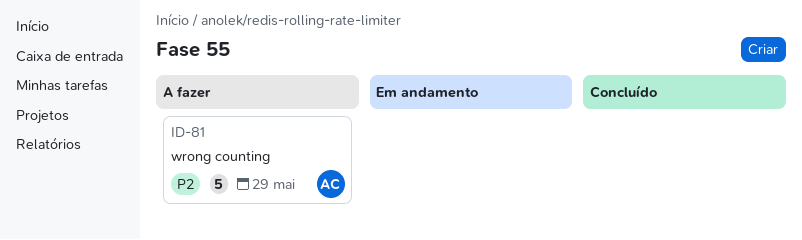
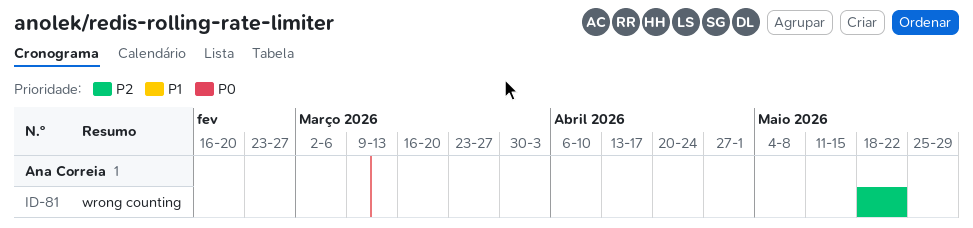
ID-81, due: May 29 -> May 22

